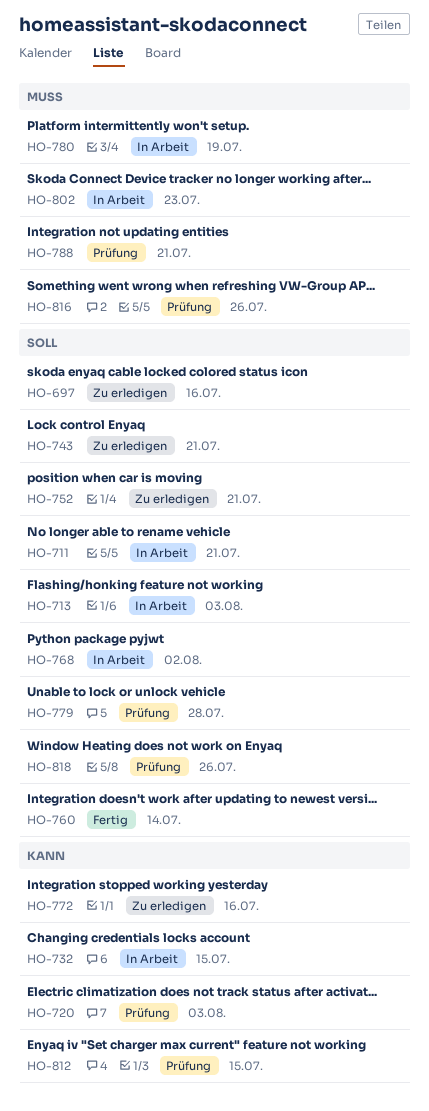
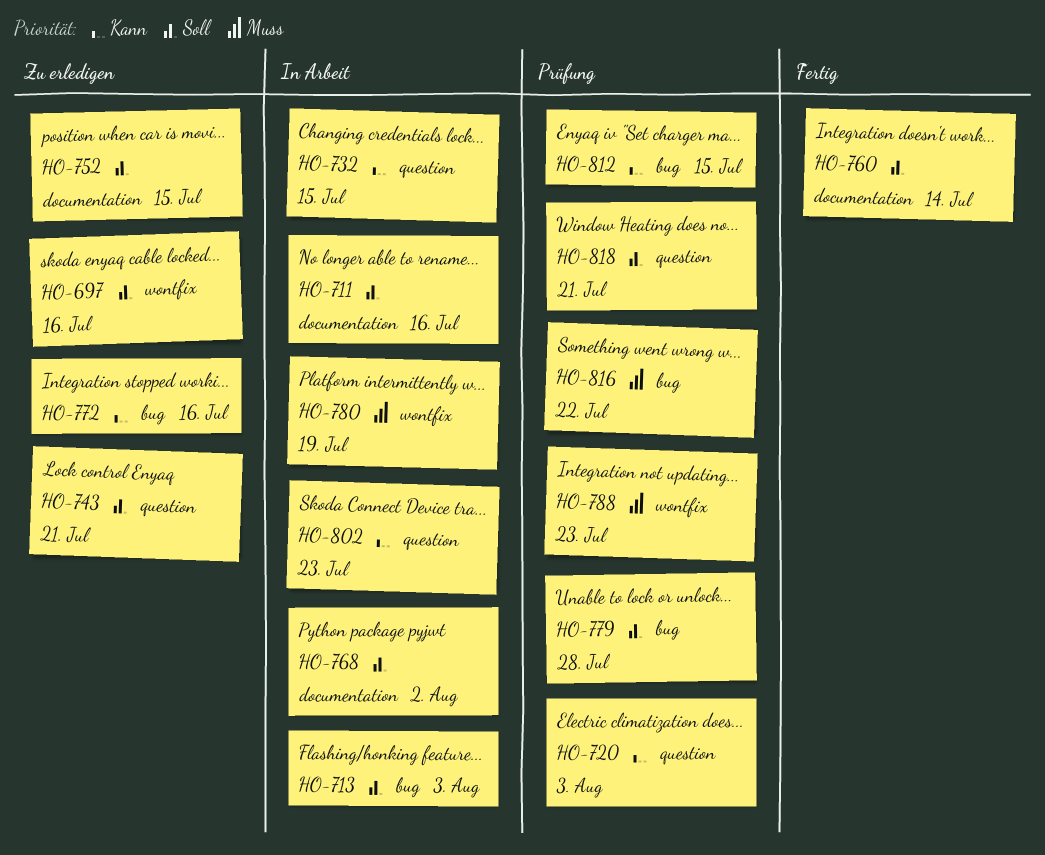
HO-711, due: Jul 21 -> Jul 16
HO-752, due: Jul 21 -> Jul 15
HO-788, due: Jul 21 -> Jul 23
HO-802, priority: Muss -> Kann
HO-816, due: Jul 26 -> Jul 22
HO-818, due: Jul 26 -> Jul 21

